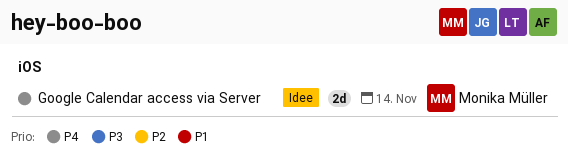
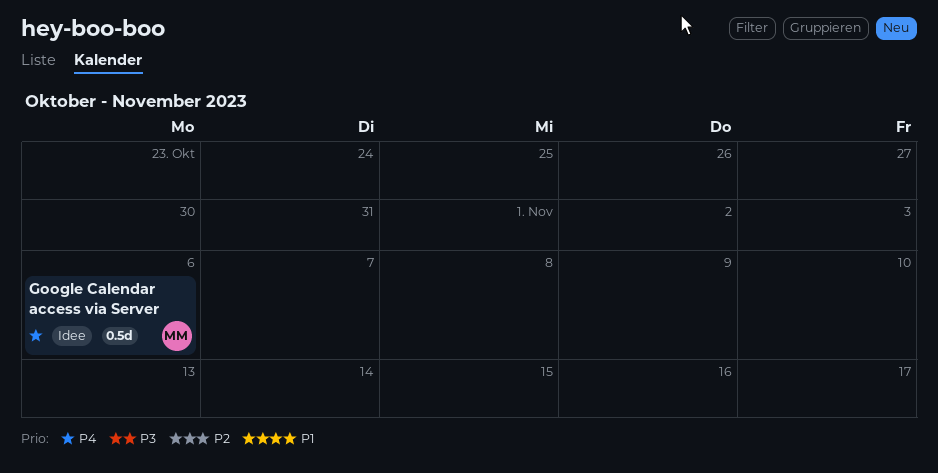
Google Calendar access via Server, estimate: 2d -> 0.5d
Google Calendar access via Server, due: Nov 14 -> Nov 6

